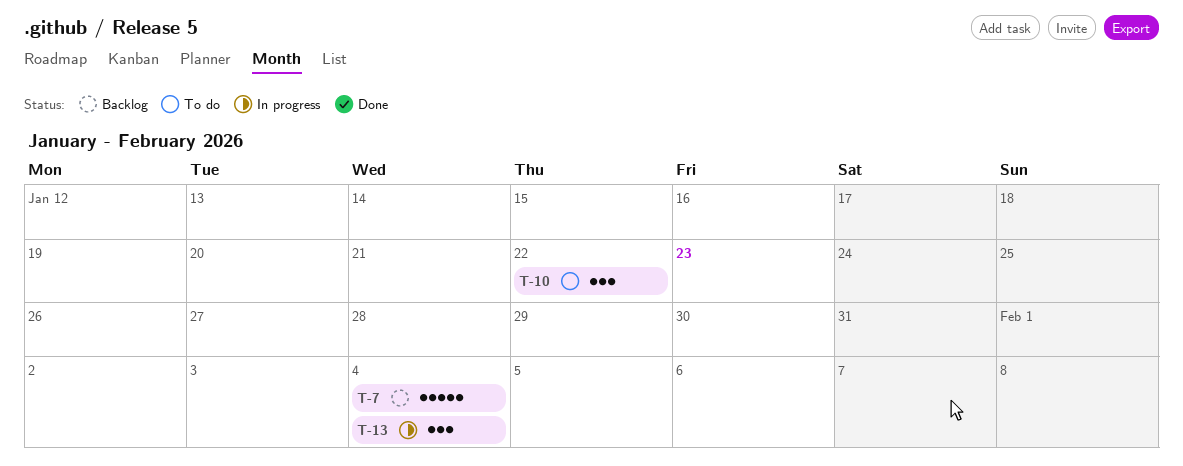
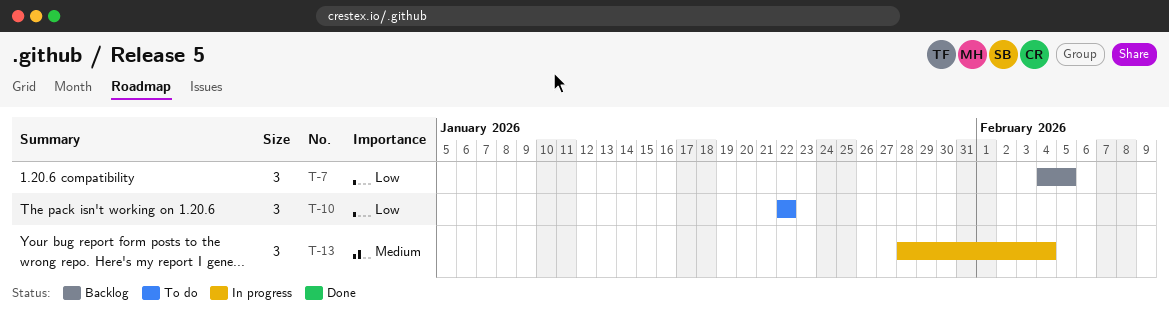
T-7, estimate: 5 -> 3
T-7, due: Feb 4 -> Feb 5

